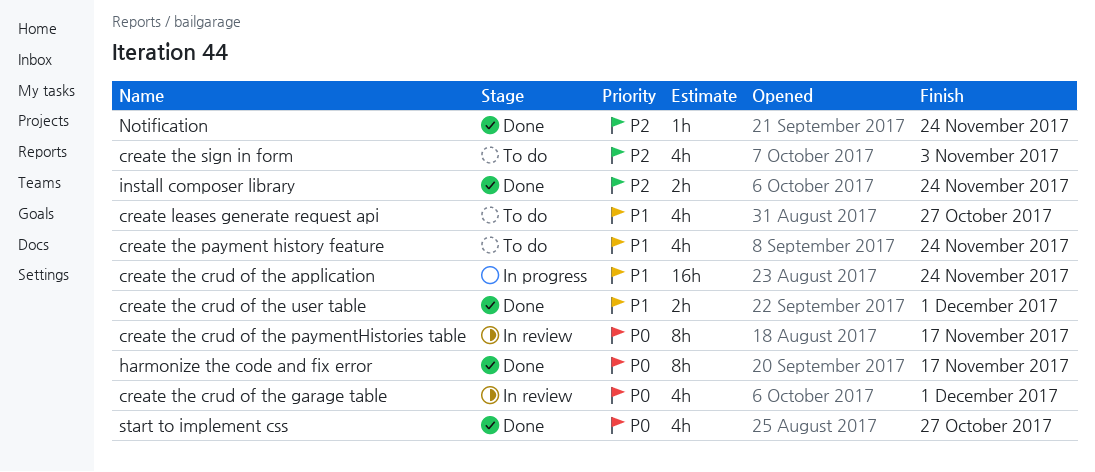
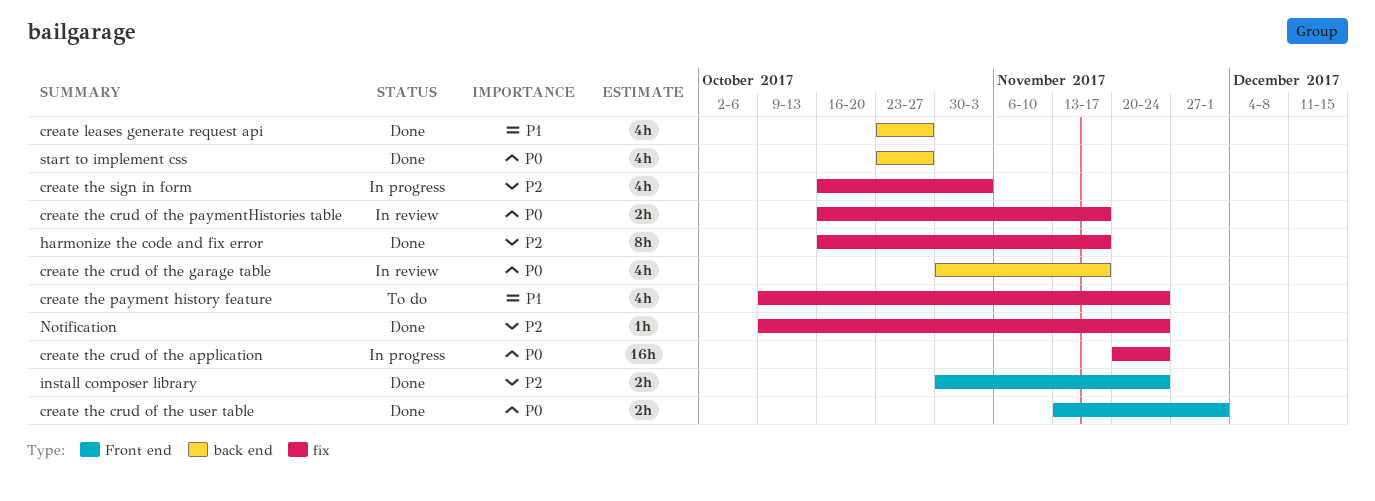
create leases generate request api, status: To do -> Done
create the crud of the application, priority: P1 -> P0
create the crud of the garage table, due: Dec 1 -> Nov 17
create the crud of the paymentHistories table, estimate: 8h -> 2h
create the crud of the user table, priority: P1 -> P0
create the sign in form, status: To do -> In progress
harmonize the code and fix error, priority: P0 -> P2

